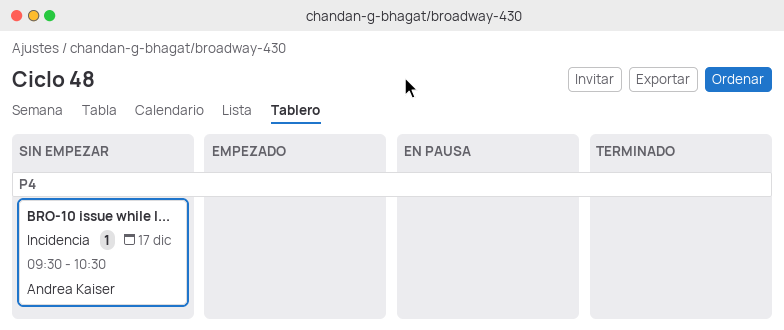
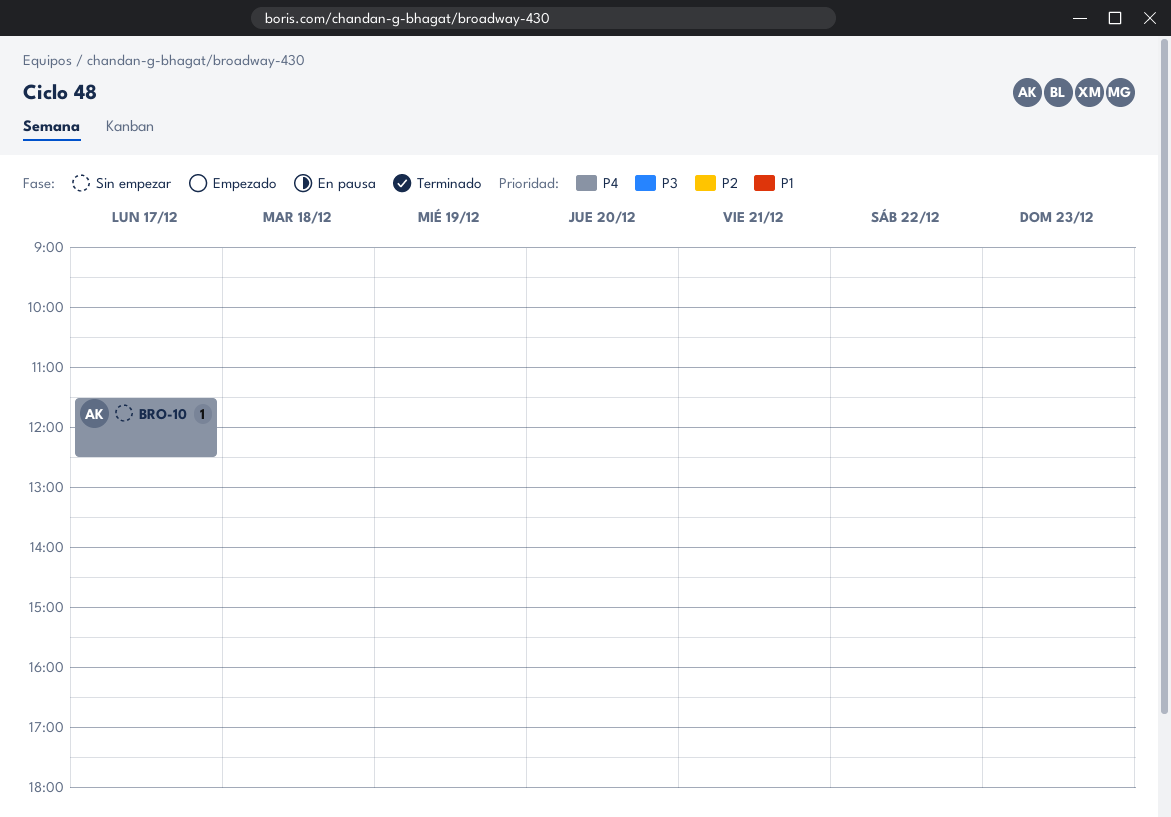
BRO-10, begins: 09:30 -> 11:30
BRO-10, ends: 10:30 -> 12:30

